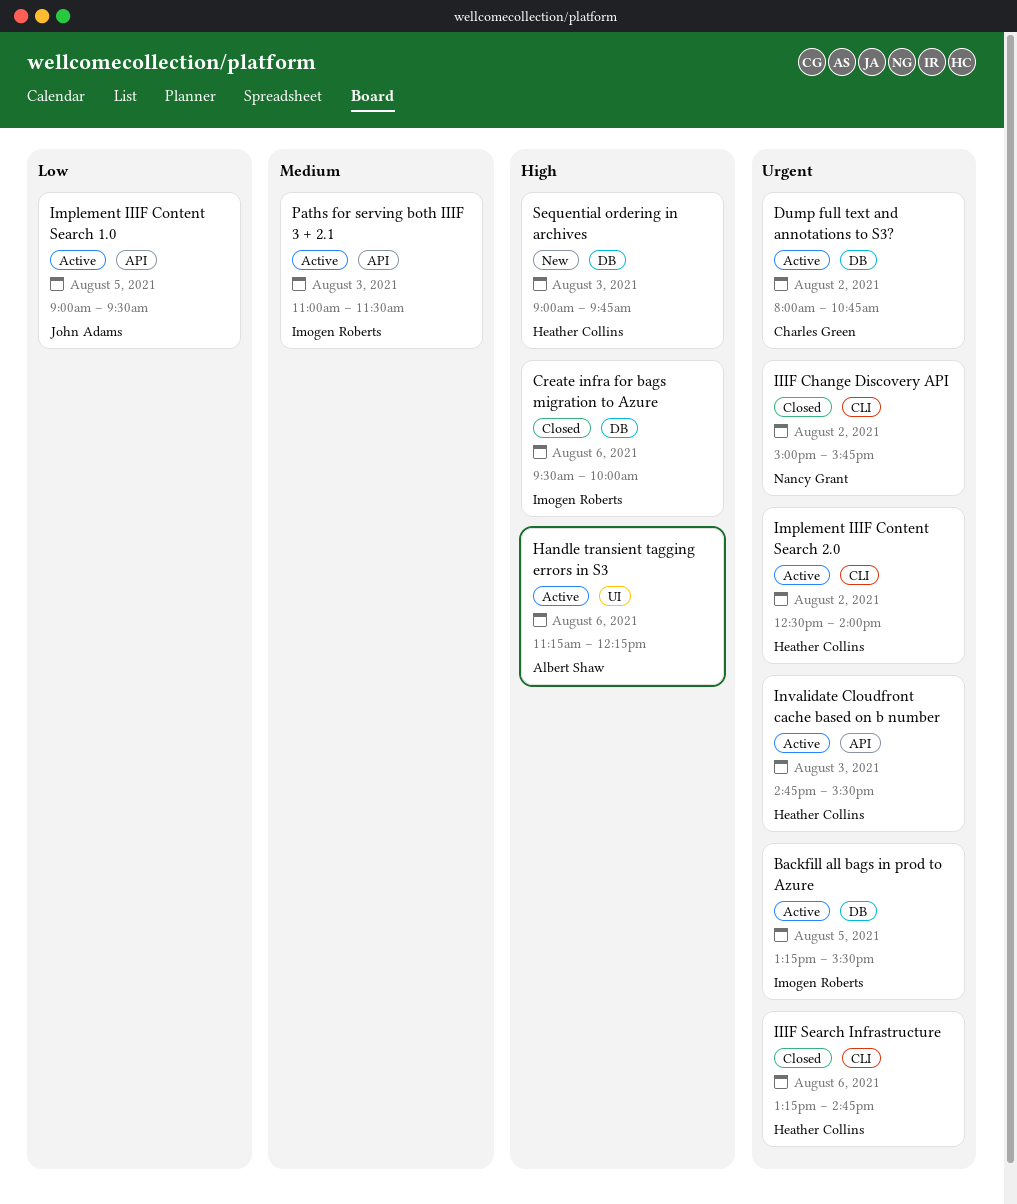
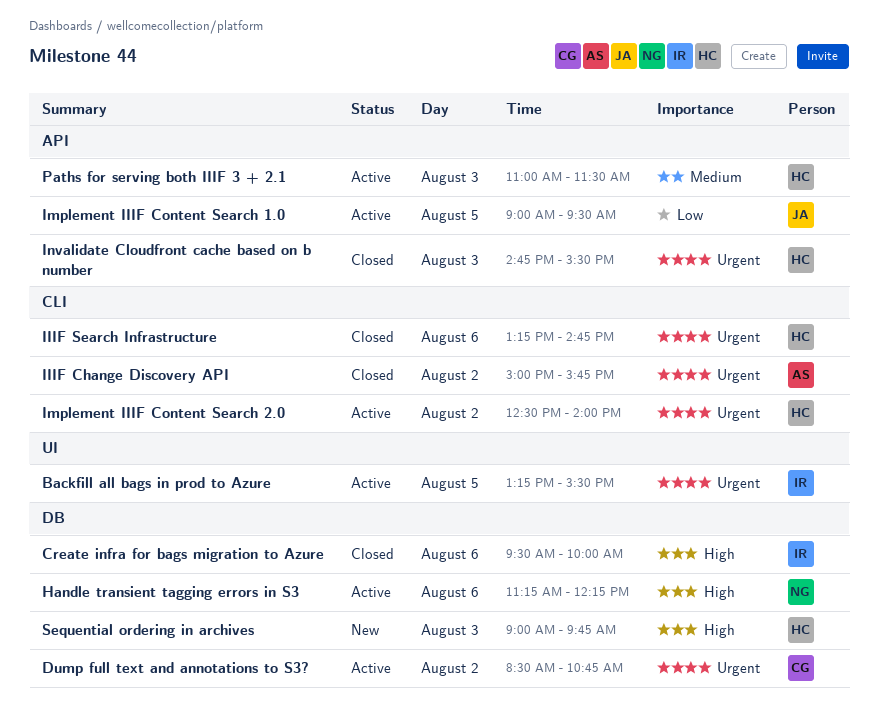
Backfill all bags in prod to Azure, label: DB -> UI
Dump full text and annotations to S3?, begins: 08:00 -> 08:30
Handle transient tagging errors in S3, owner: Albert Shaw -> Nancy Grant
Handle transient tagging errors in S3, label: UI -> DB
IIIF Change Discovery API, owner: Nancy Grant -> Albert Shaw
Invalidate Cloudfront cache based on b number, status: Active -> Closed
Paths for serving both IIIF 3 + 2.1, owner: Imogen Roberts -> Heather Collins

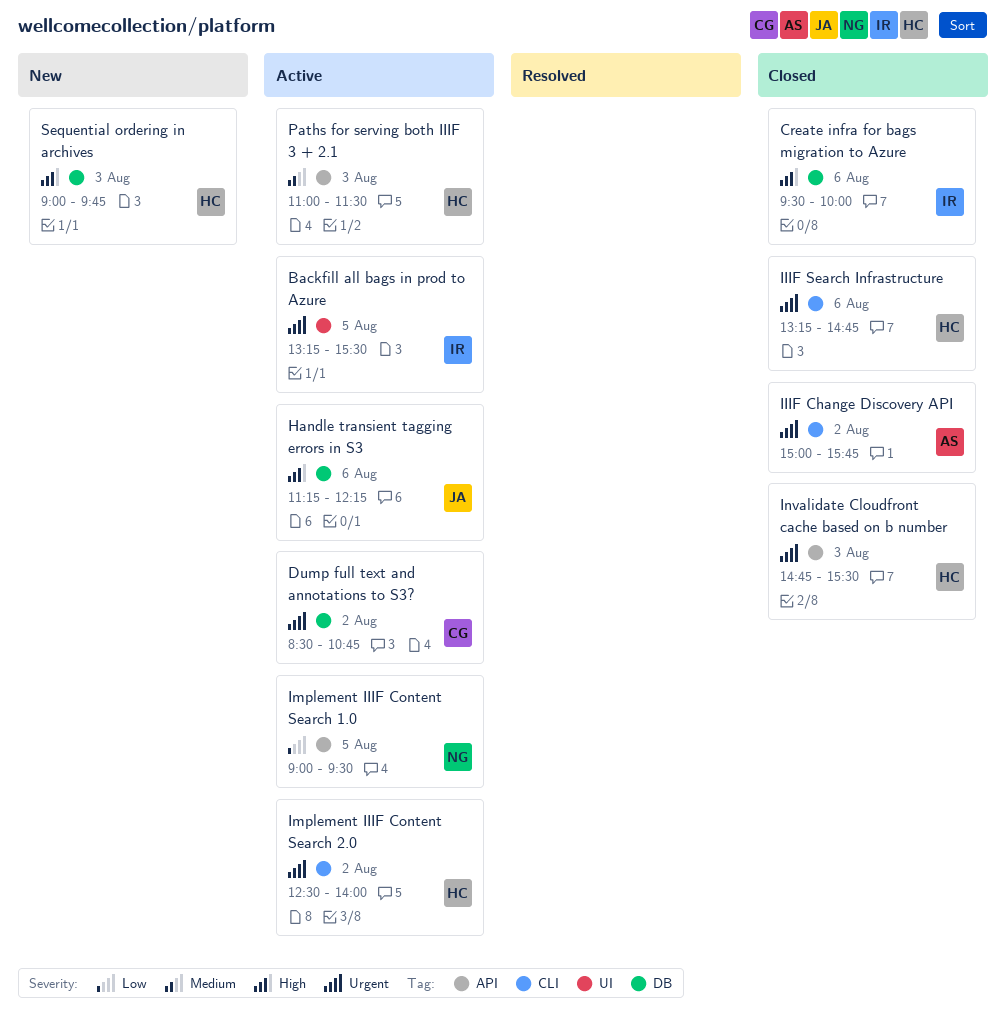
Handle transient tagging errors in S3, owner: NG -> JA
Implement IIIF Content Search 1.0, owner: JA -> NG

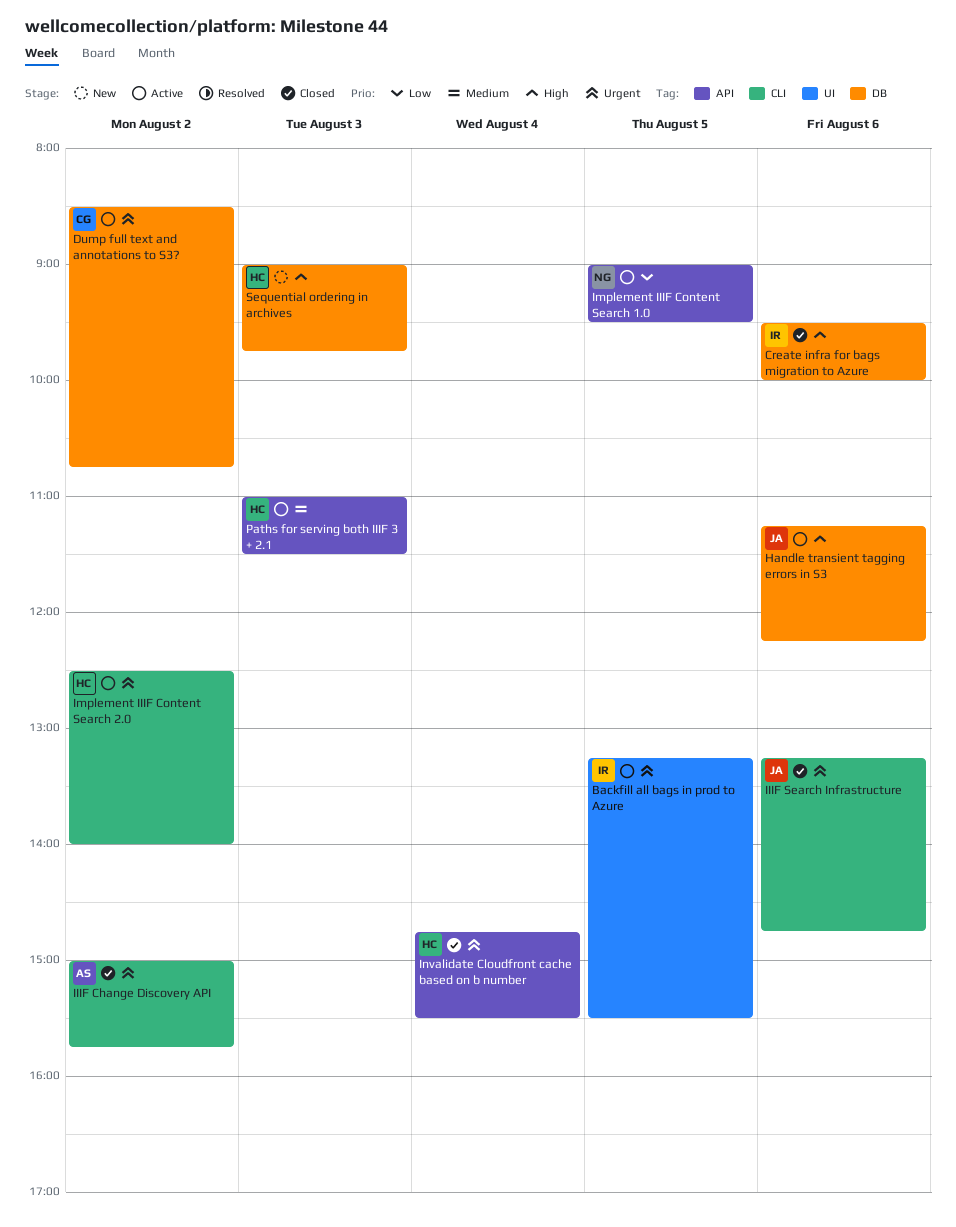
IIIF Search Infrastructure, owner: HC -> JA
Invalidate Cloudfront cache based on b number, day: Aug 3 -> Aug 4

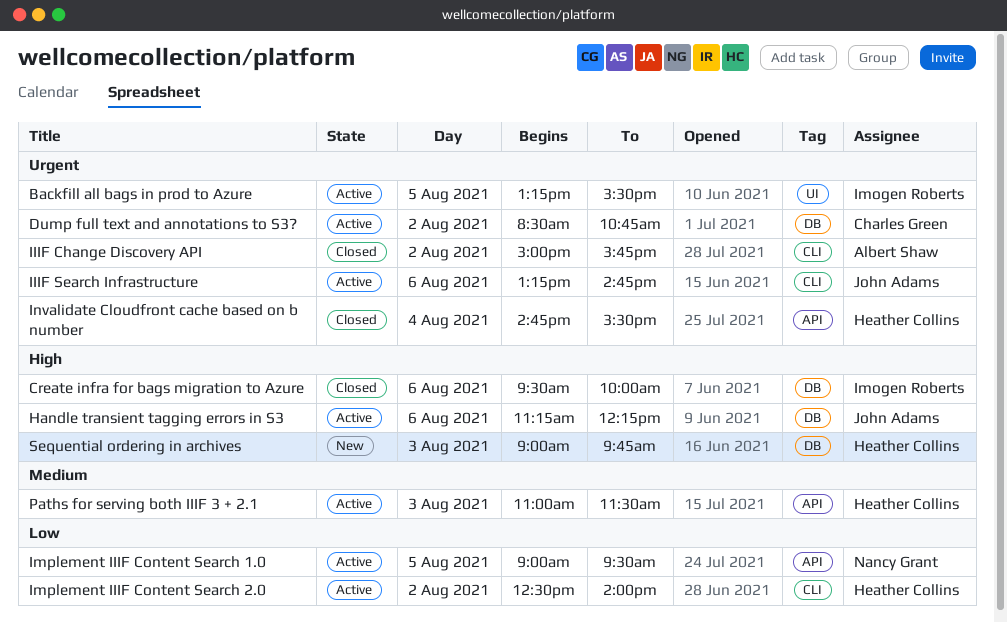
IIIF Search Infrastructure, status: Closed -> Active
Implement IIIF Content Search 2.0, priority: Urgent -> Low

